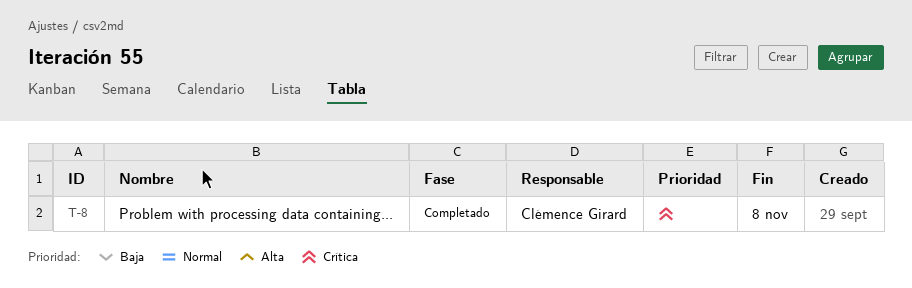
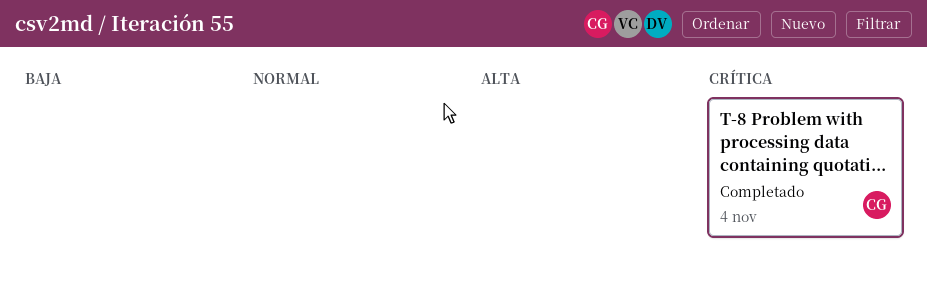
T-8, due: Nov 8 -> Nov 4

